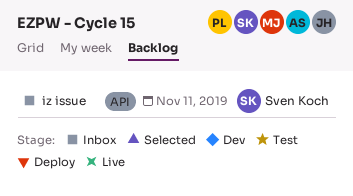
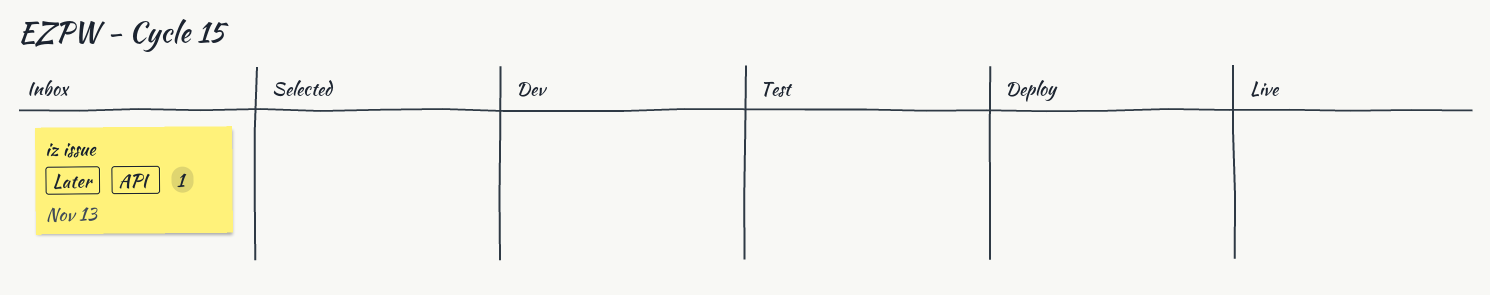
iz issue, due: Nov 11 -> Nov 13

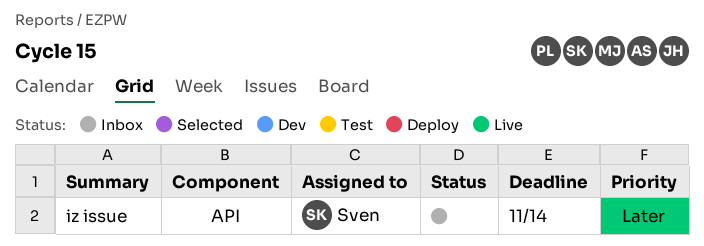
iz issue, due: Nov 13 -> Nov 14

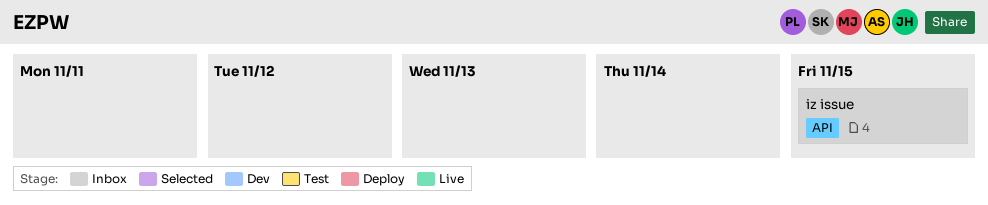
iz issue, due: Nov 14 -> Nov 15

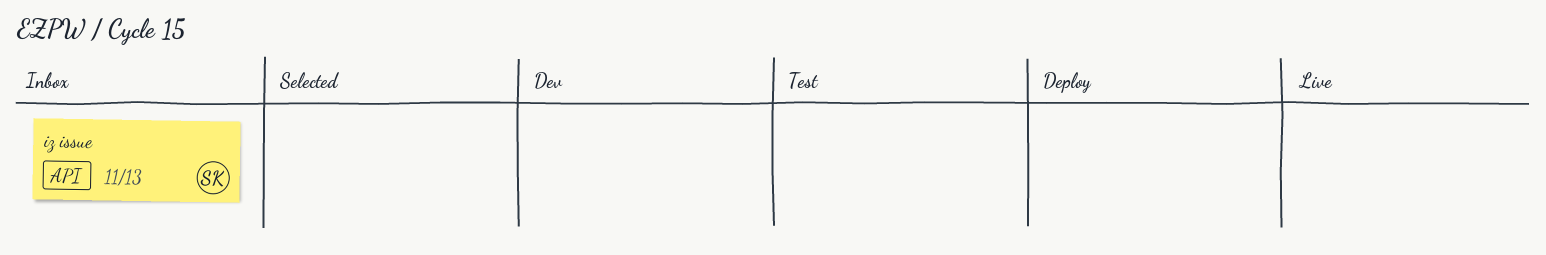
iz issue, due: Nov 15 -> Nov 13

